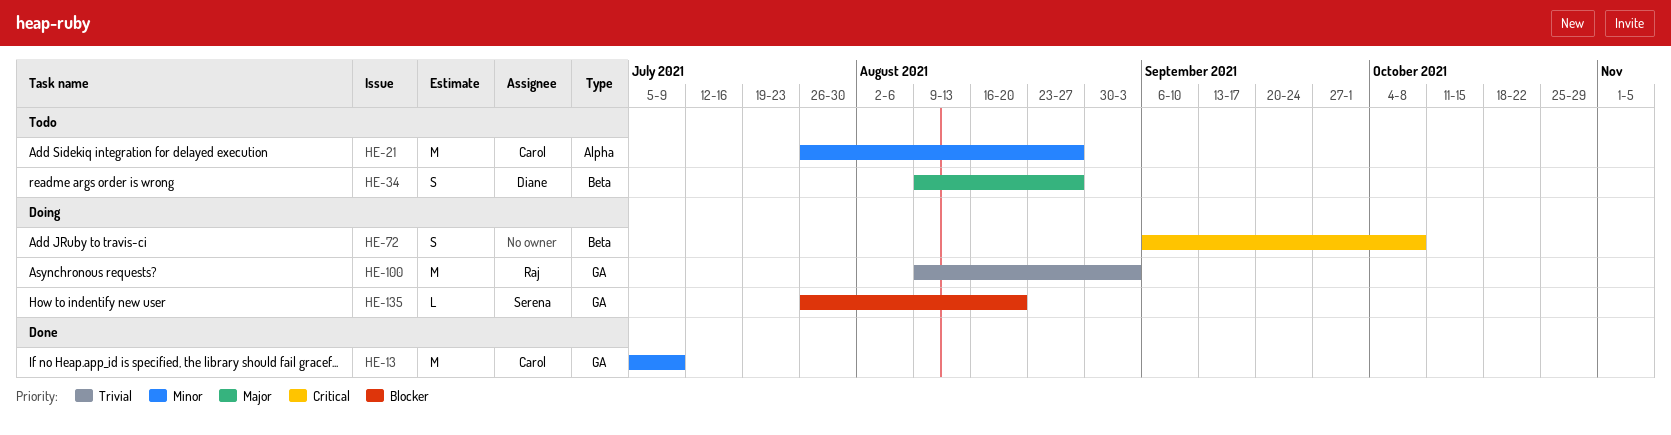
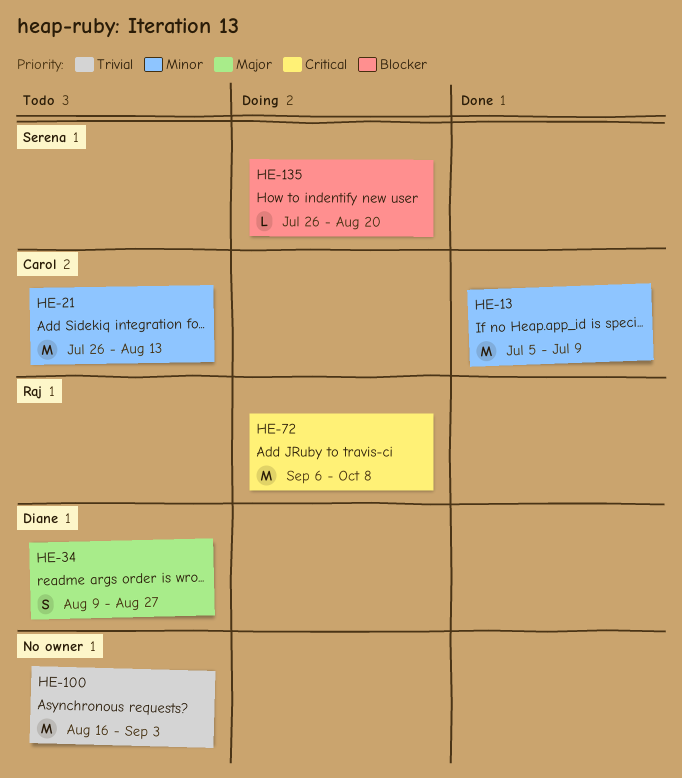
HE-21, due: Aug 27 -> Aug 13
HE-72, owner: none -> Raj
HE-72, estimate: S -> M
HE-100, status: Doing -> Todo
HE-100, owner: Raj -> none
HE-100, start: Aug 9 -> Aug 16

